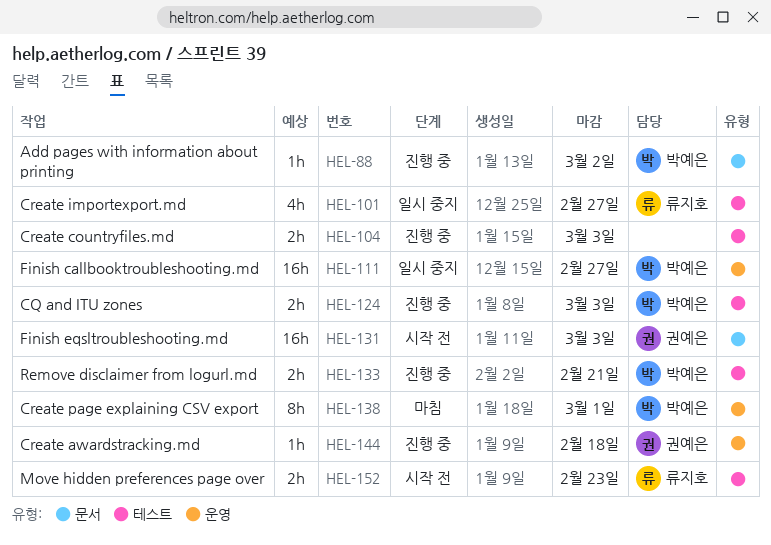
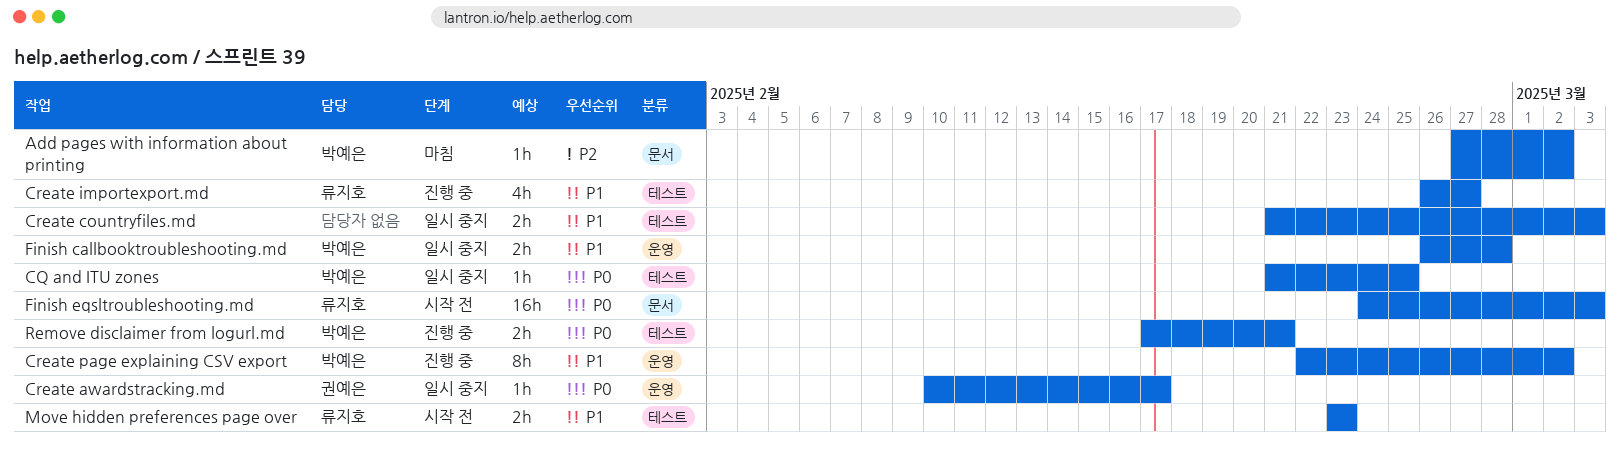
Add pages with information about printing, status: 진행 중 -> 마침
CQ and ITU zones, status: 진행 중 -> 일시 중지
CQ and ITU zones, estimate: 2h -> 1h
CQ and ITU zones, due: Mar 3 -> Feb 25
Create awardstracking.md, status: 진행 중 -> 일시 중지
Create awardstracking.md, due: Feb 18 -> Feb 17
Create countryfiles.md, status: 진행 중 -> 일시 중지
Create importexport.md, status: 일시 중지 -> 진행 중
Create page explaining CSV export, status: 마침 -> 진행 중
Create page explaining CSV export, due: Mar 1 -> Mar 2
Finish callbooktroubleshooting.md, estimate: 16h -> 2h
Finish callbooktroubleshooting.md, due: Feb 27 -> Feb 28
Finish eqsltroubleshooting.md, owner: 권예은 -> 류지호

